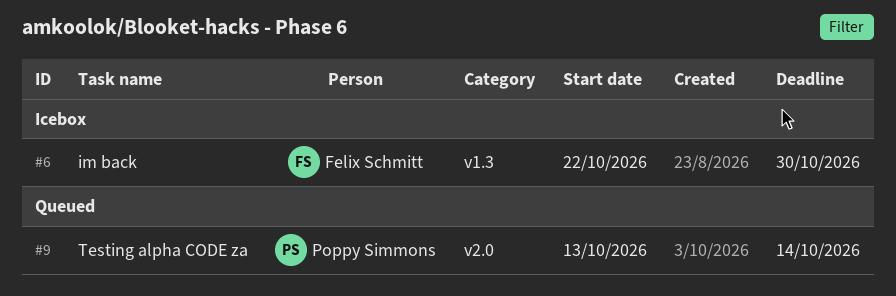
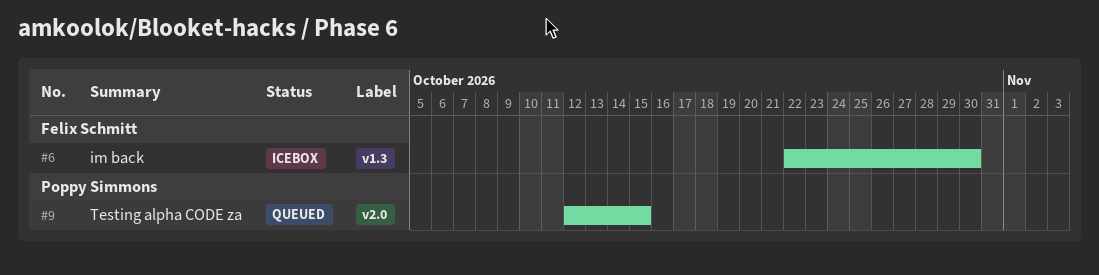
#9, start: Oct 13 -> Oct 12
#9, due: Oct 14 -> Oct 15

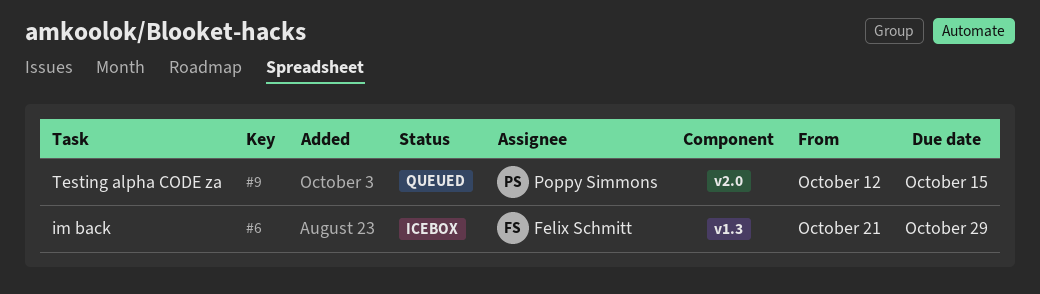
#6, start: Oct 22 -> Oct 21
#6, due: Oct 30 -> Oct 29

